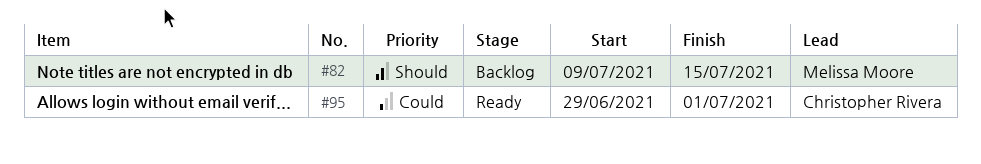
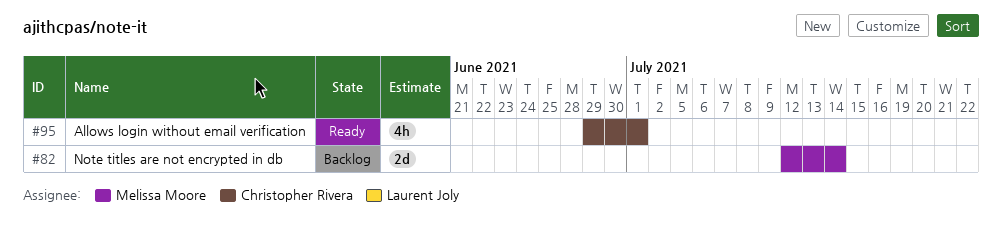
#82, start: Jul 9 -> Jul 12
#82, due: Jul 15 -> Jul 14

